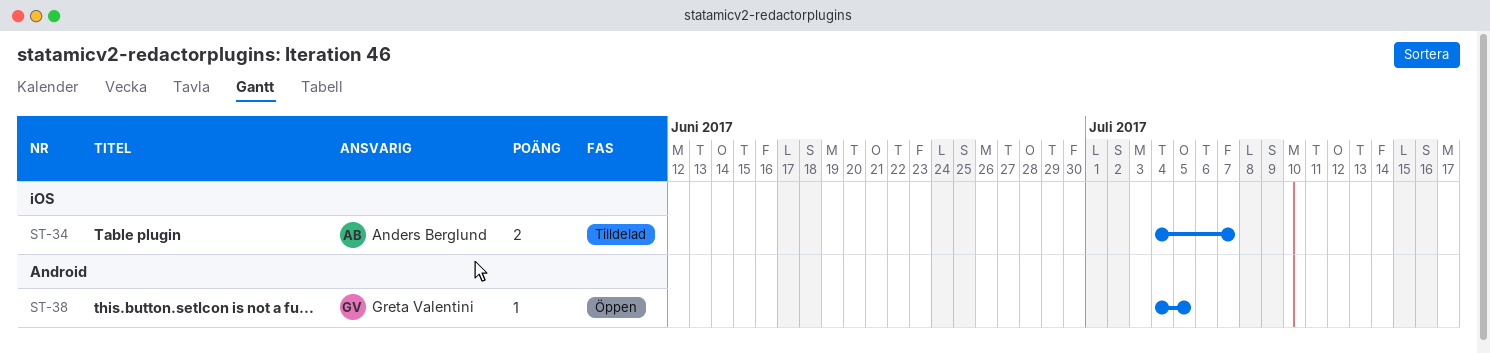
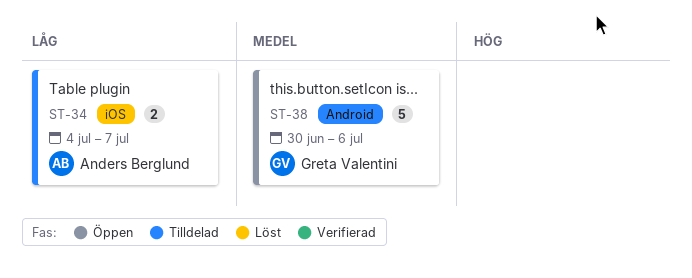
ST-38, estimate: 1 -> 5
ST-38, start: Jul 4 -> Jun 30
ST-38, due: Jul 5 -> Jul 6

